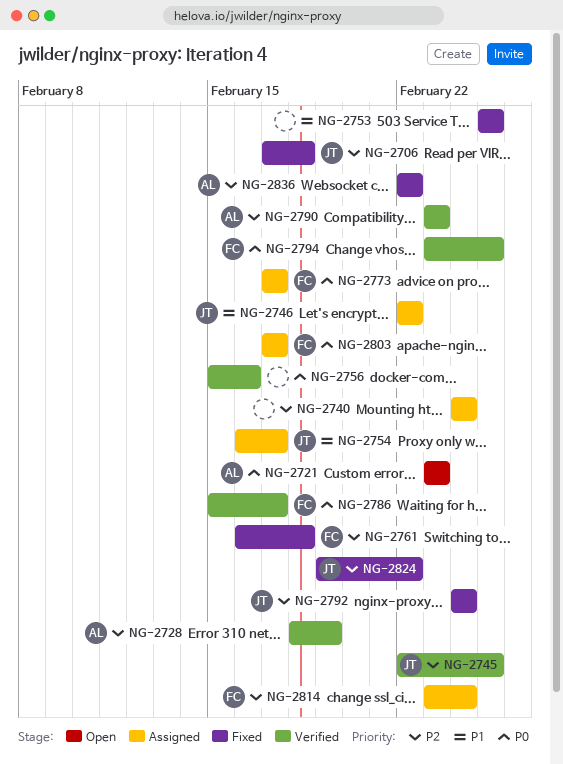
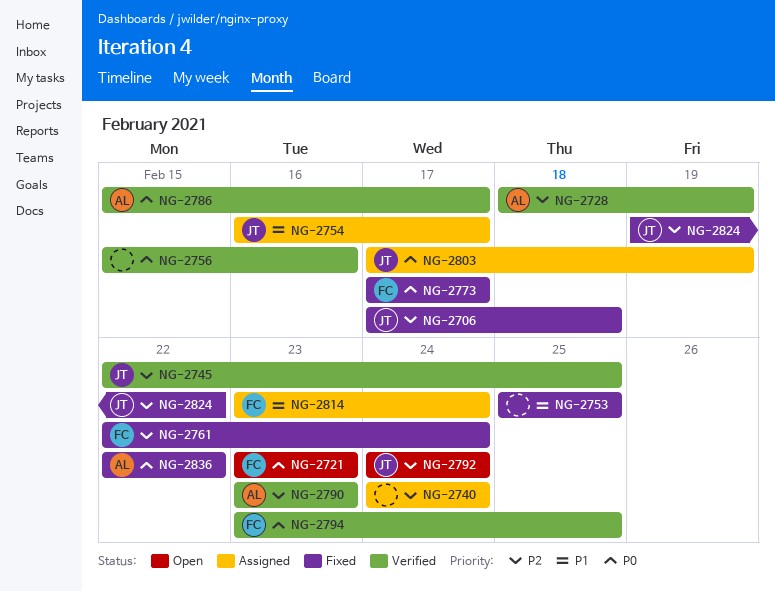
NG-2721, owner: AL -> FC
NG-2746: present -> none
NG-2761, start: Feb 16 -> Feb 22
NG-2761, due: Feb 18 -> Feb 24
NG-2773, status: Assigned -> Fixed
NG-2786, owner: FC -> AL
NG-2792, status: Fixed -> Open
NG-2803, owner: FC -> JT
NG-2803, due: Feb 17 -> Feb 19
NG-2814, priority: P2 -> P1
NG-2836, priority: P2 -> P0

